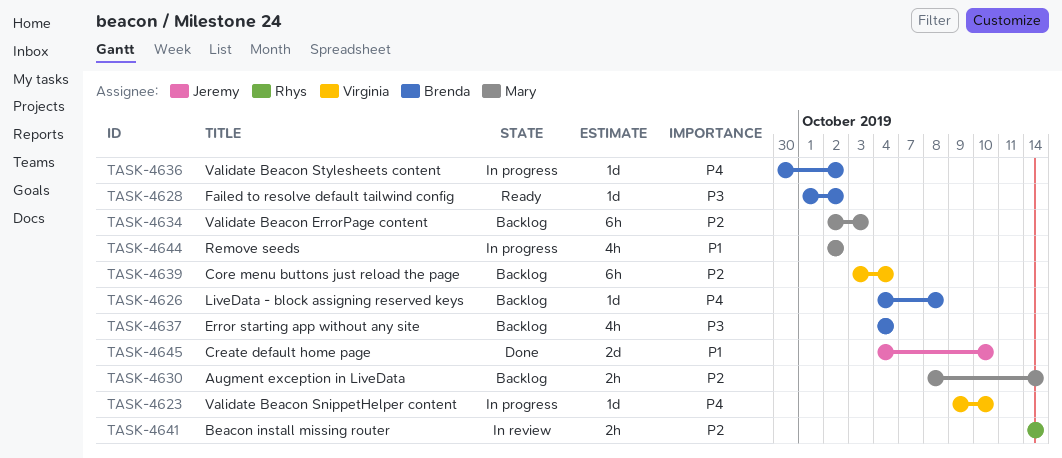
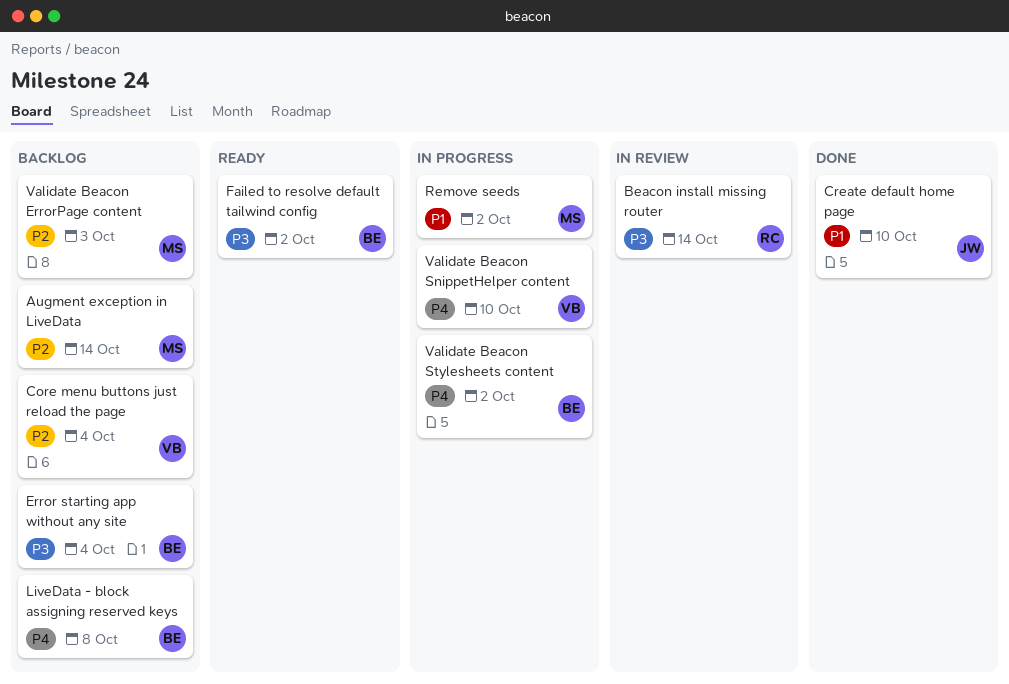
Beacon install missing router, priority: P2 -> P3

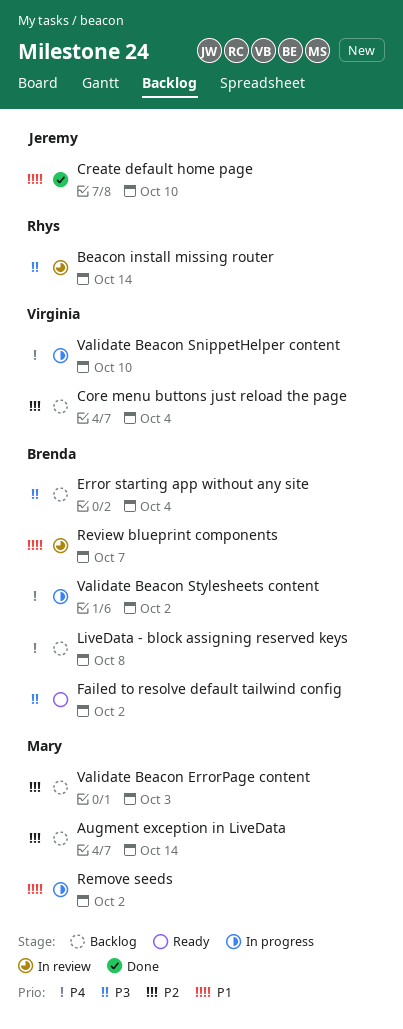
Review blueprint components: none -> present

